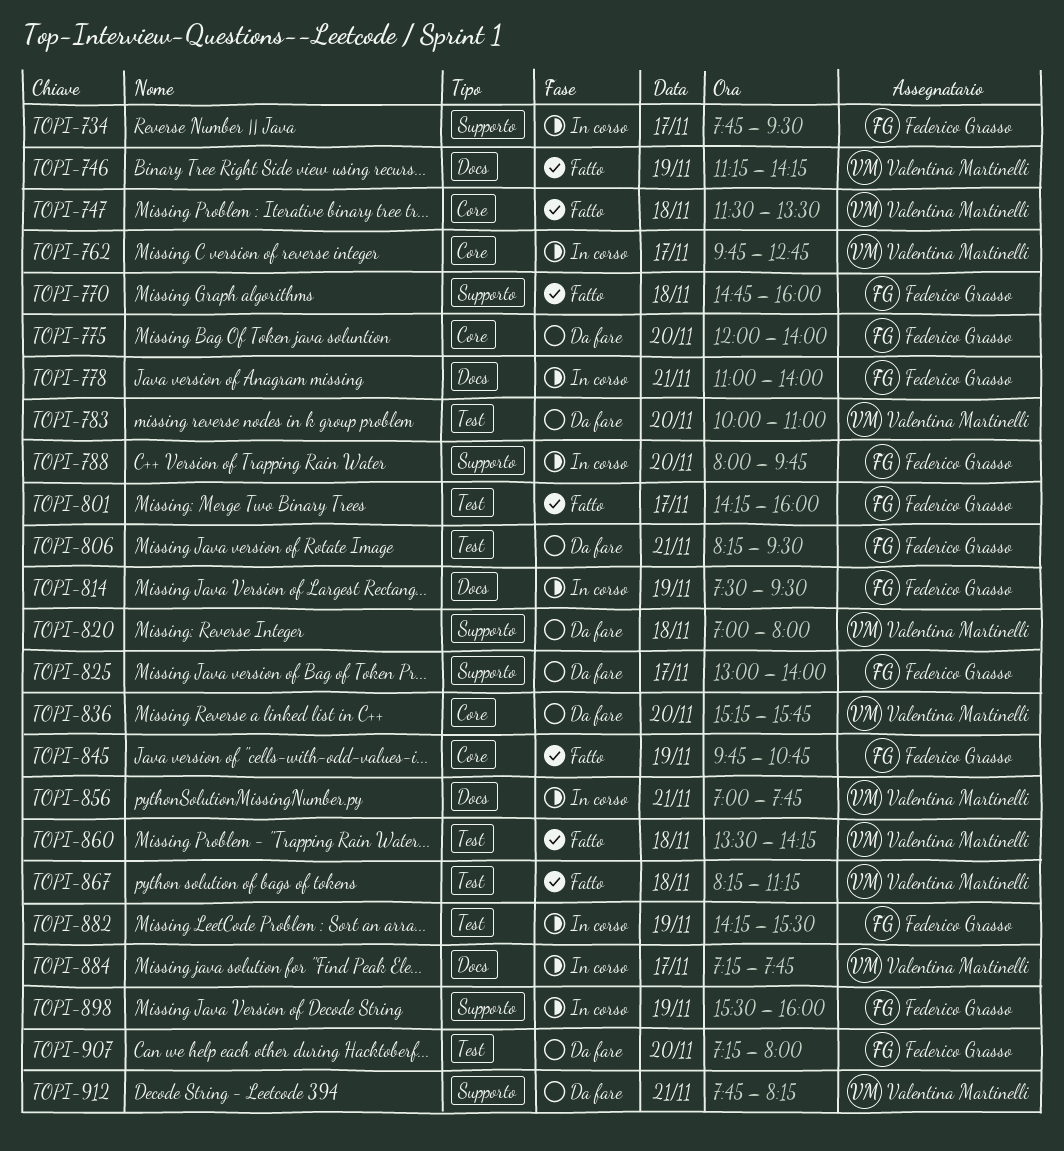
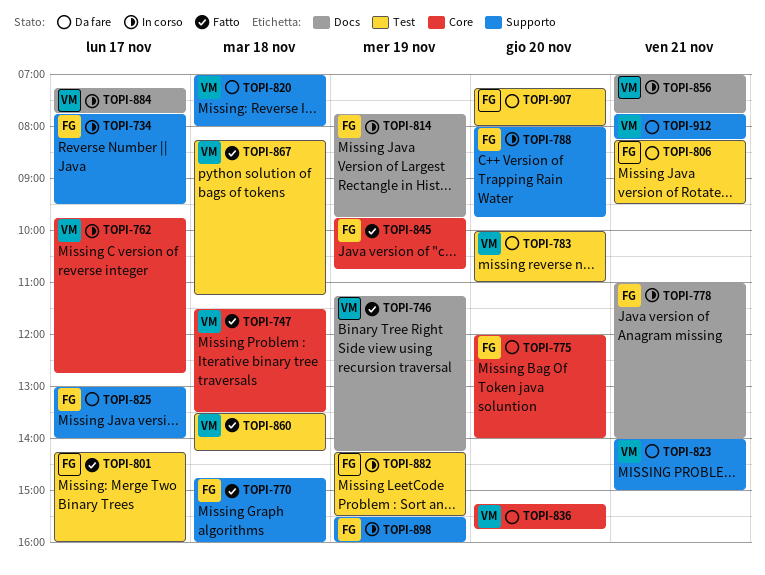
TOPI-814, begins: 07:30 -> 07:45
TOPI-814, ends: 09:30 -> 09:45
TOPI-823: none -> present

